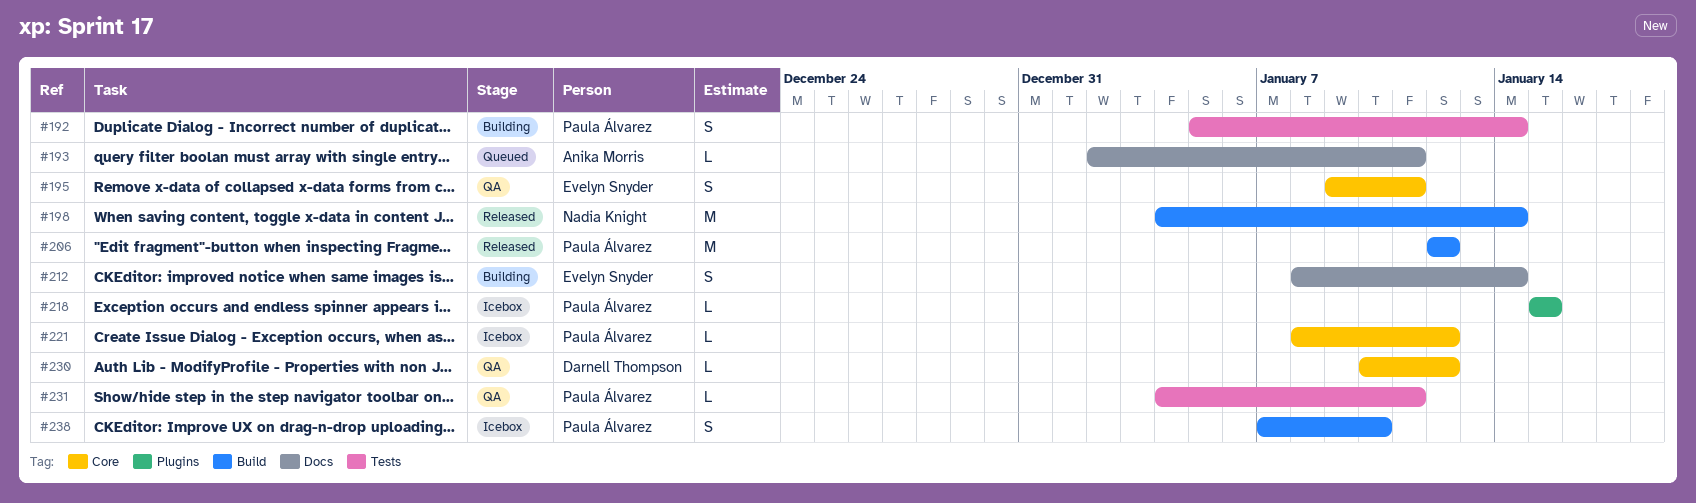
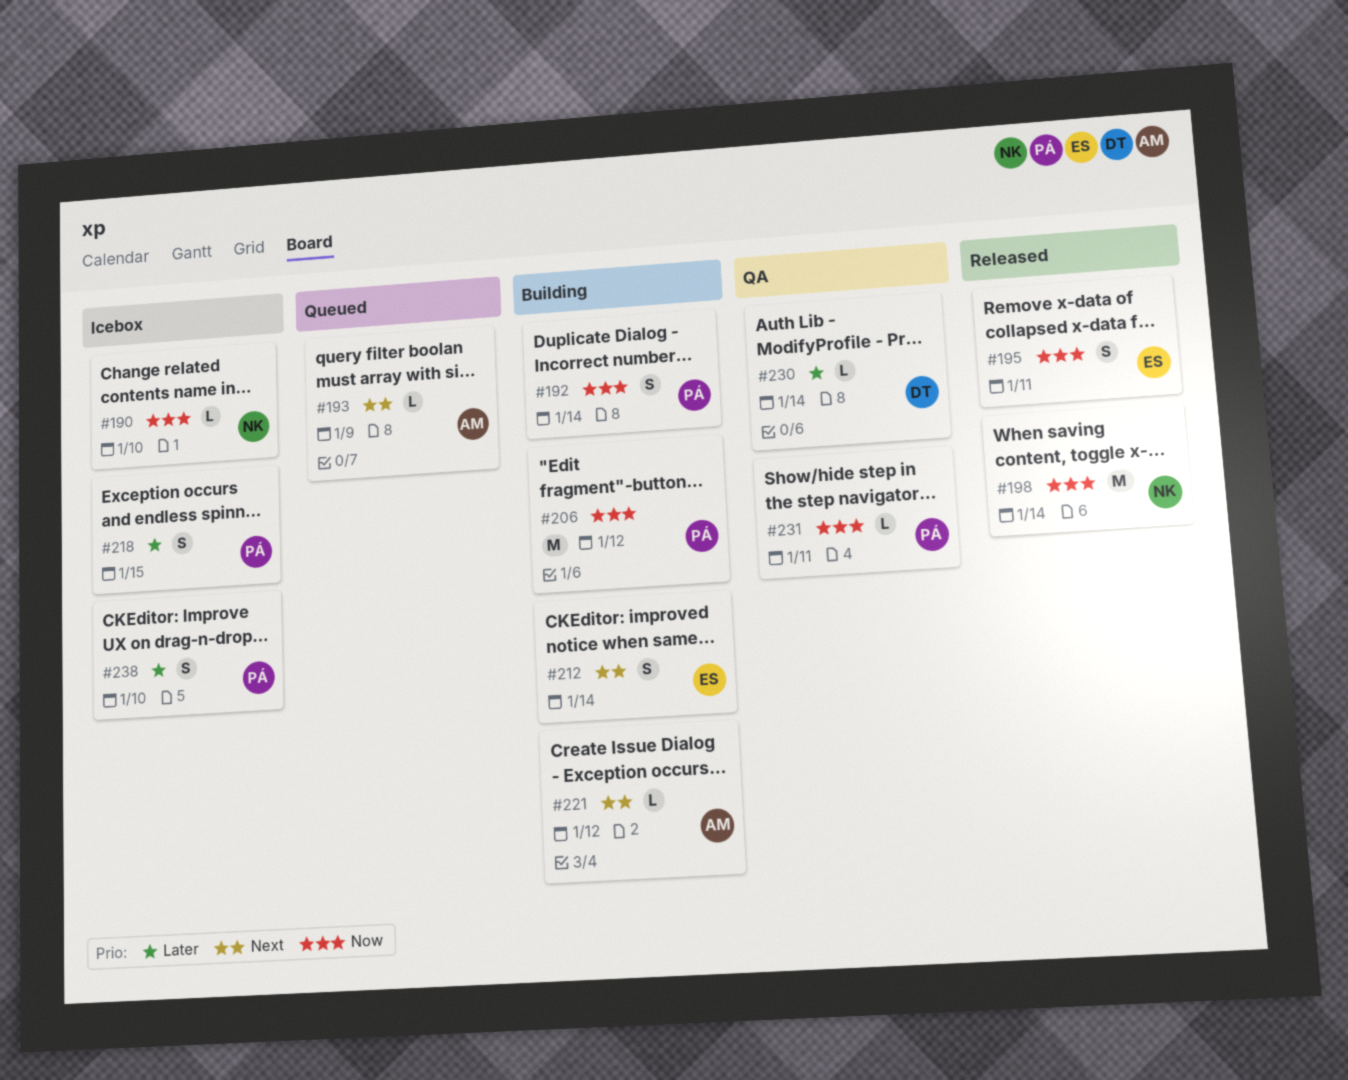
#190: none -> present
#193, due: Jan 11 -> Jan 9
#195, status: QA -> Released
#206, status: Released -> Building
#218, estimate: L -> S
#221, status: Icebox -> Building
#221, owner: Paula Álvarez -> Anika Morris
#230, due: Jan 12 -> Jan 14

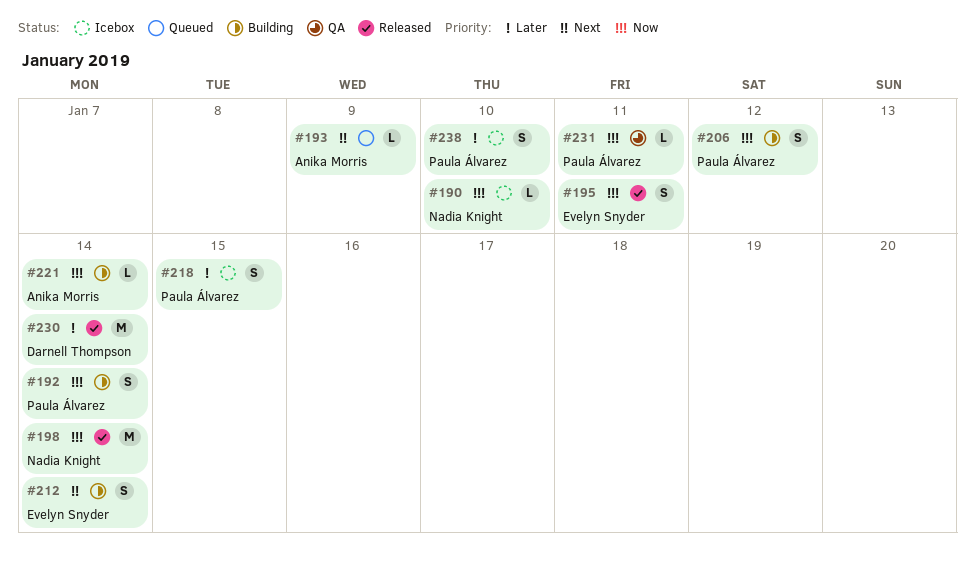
#206, estimate: M -> S
#221, priority: Next -> Now
#221, due: Jan 12 -> Jan 14
#230, status: QA -> Released
#230, estimate: L -> M

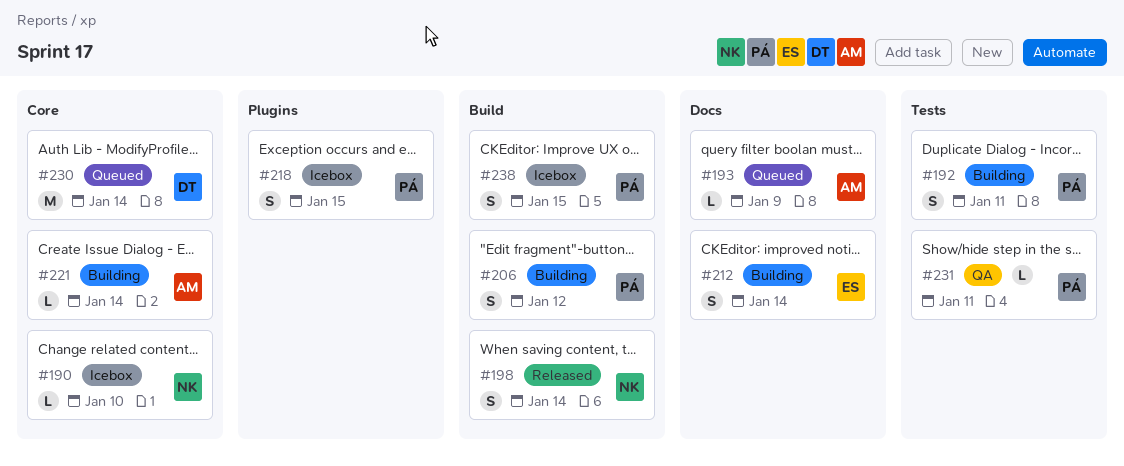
#192, due: Jan 14 -> Jan 11
#195: present -> none
#198, estimate: M -> S
#230, status: Released -> Queued
#238, due: Jan 10 -> Jan 15

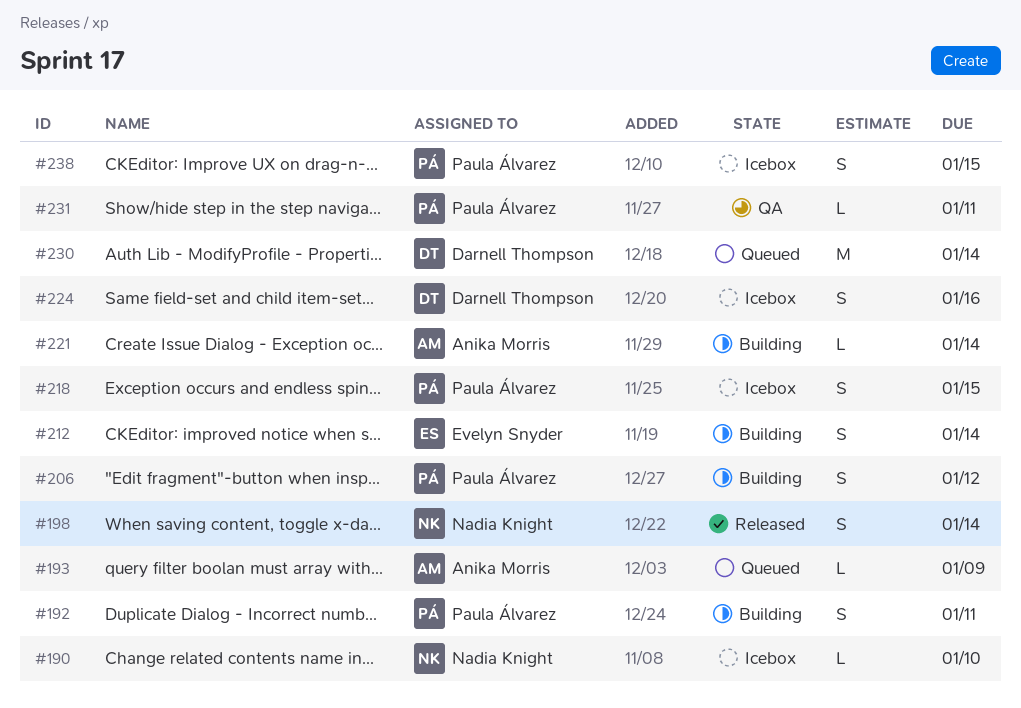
#224: none -> present

